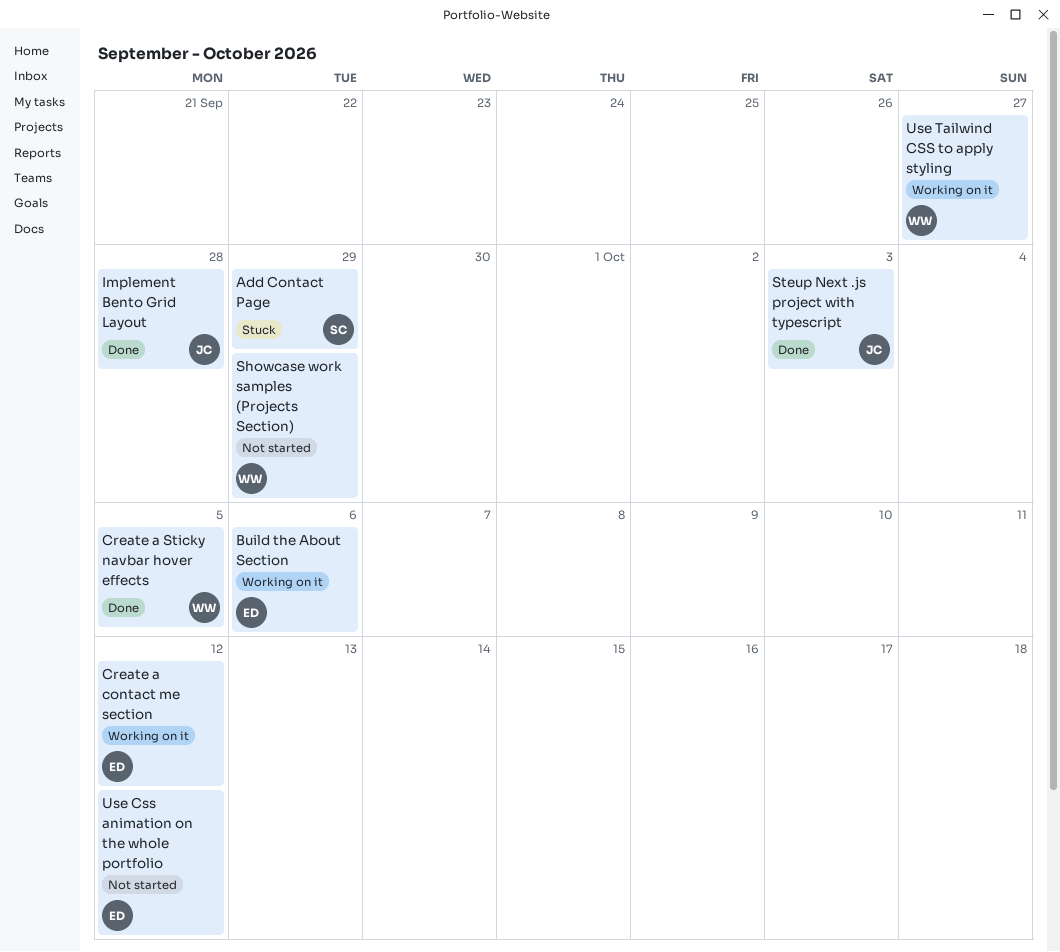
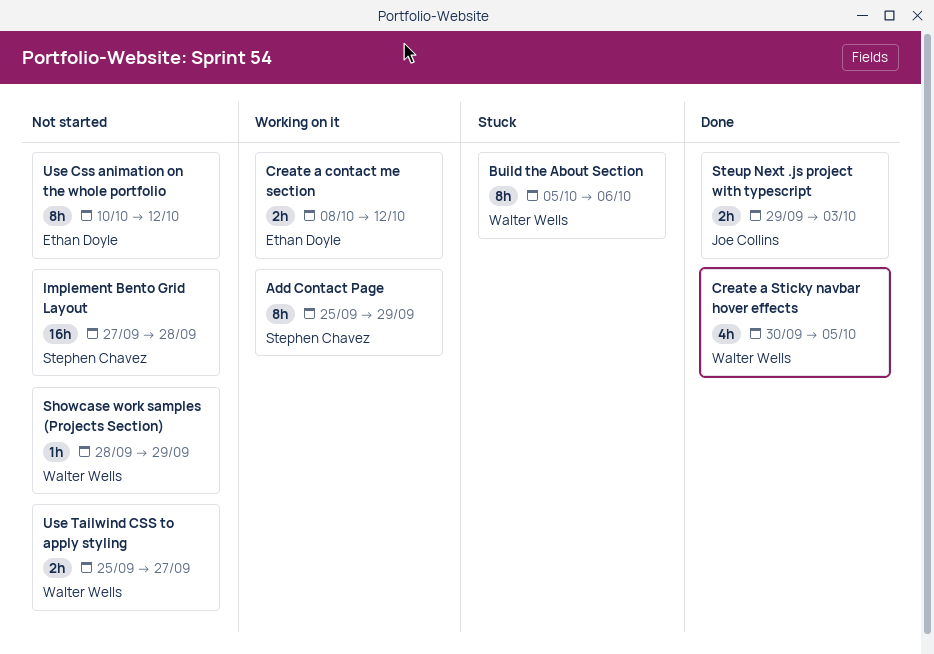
Add Contact Page, status: Stuck -> Working on it
Build the About Section, status: Working on it -> Stuck
Build the About Section, owner: Ethan Doyle -> Walter Wells
Implement Bento Grid Layout, status: Done -> Not started
Implement Bento Grid Layout, owner: Joe Collins -> Stephen Chavez
Use Tailwind CSS to apply styling, status: Working on it -> Not started

